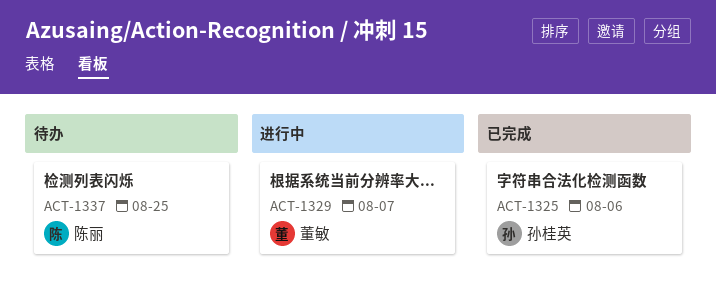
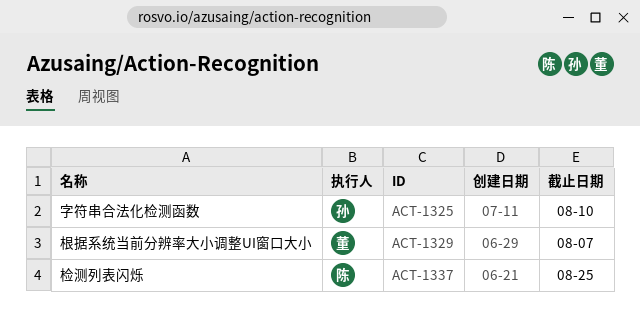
ACT-1325, due: Aug 6 -> Aug 10

